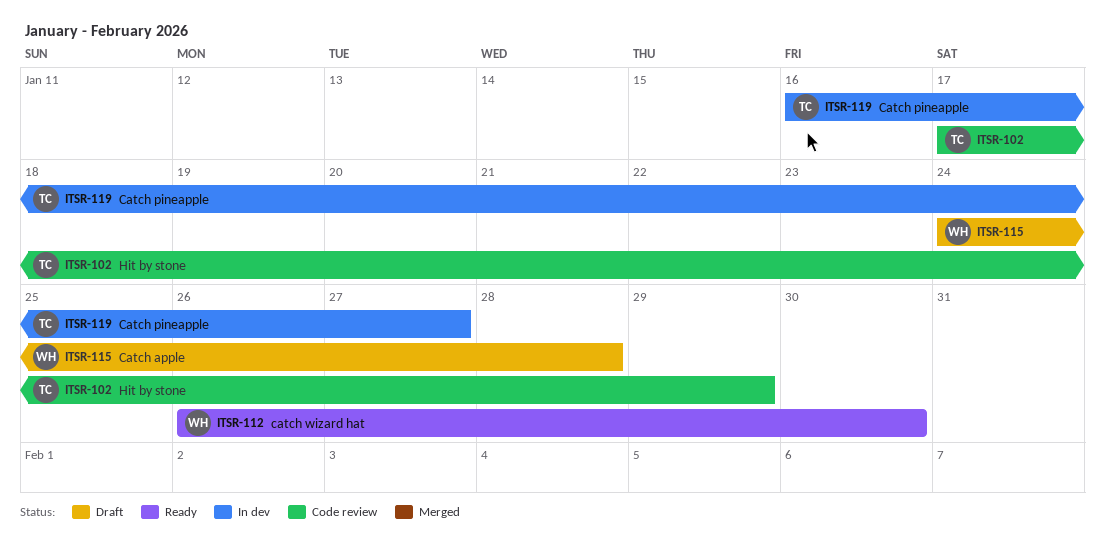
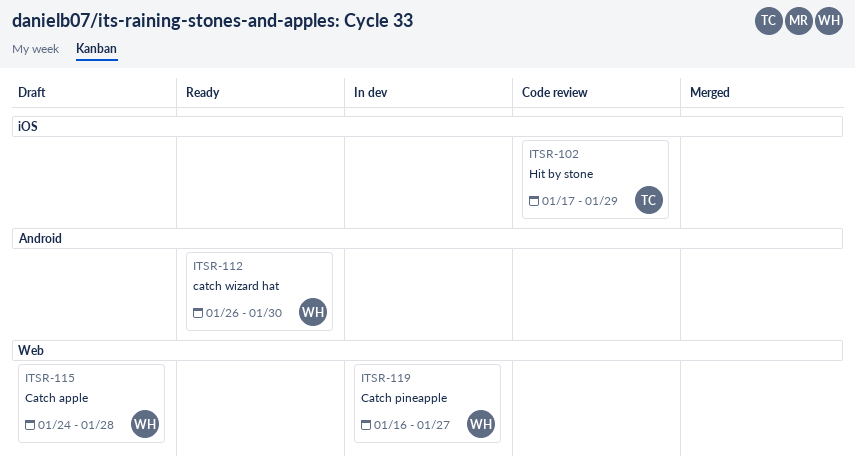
ITSR-119, owner: TC -> WH

